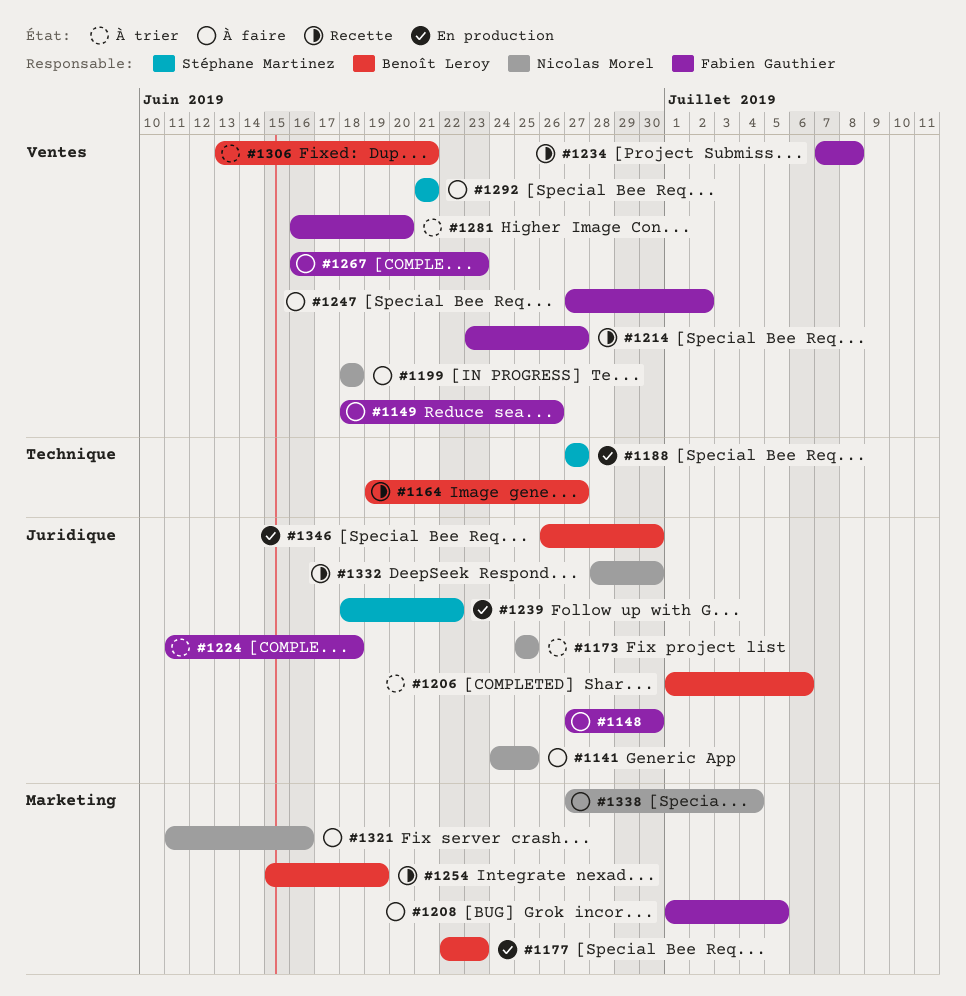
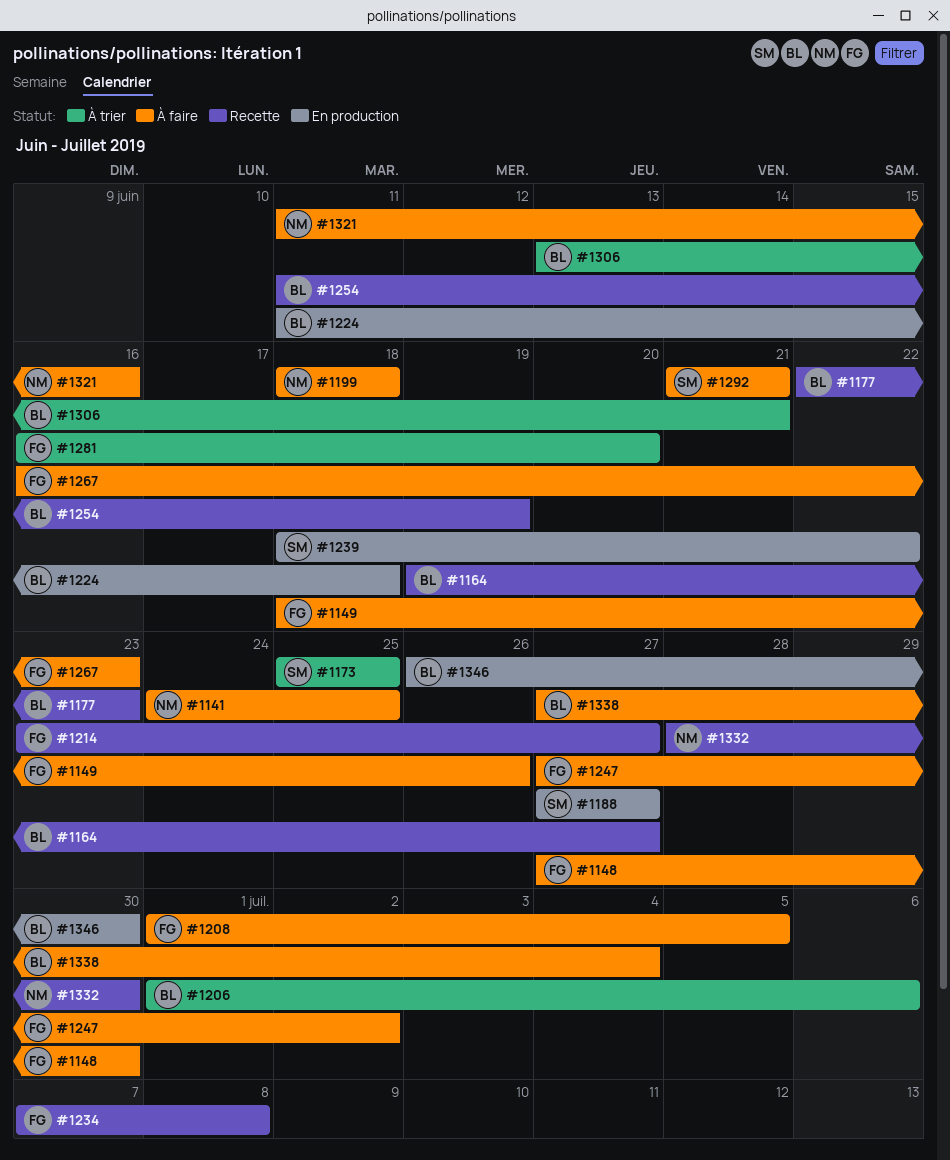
#1173, owner: Nicolas Morel -> Stéphane Martinez
#1177, status: En production -> Recette
#1224, status: À trier -> En production
#1224, owner: Fabien Gauthier -> Benoît Leroy
#1254, start: Jun 15 -> Jun 11
#1338, owner: Nicolas Morel -> Benoît Leroy

